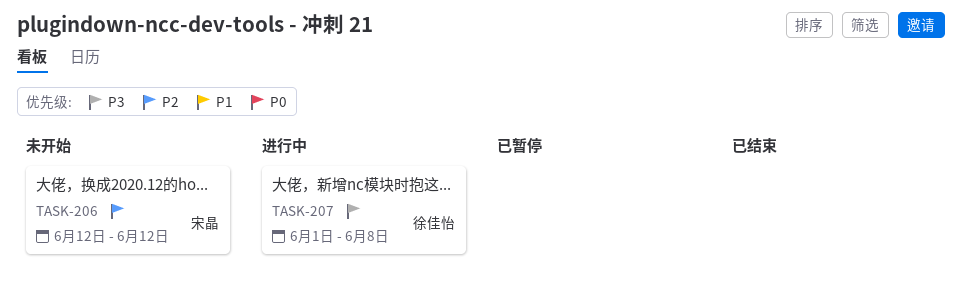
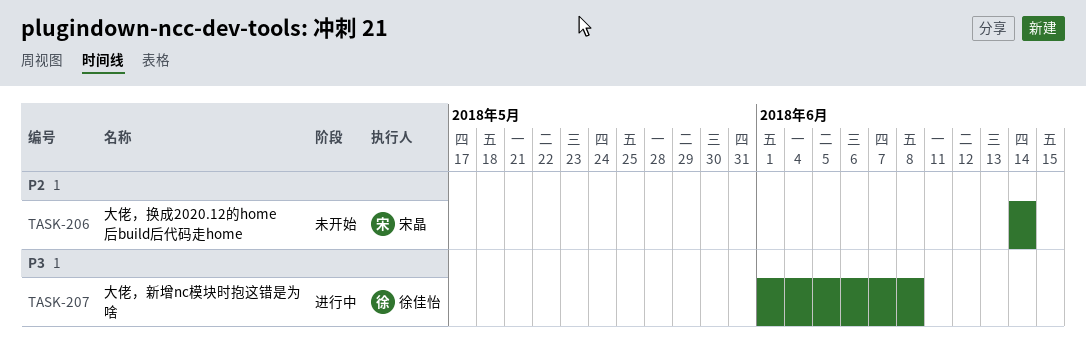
TASK-206, start: Jun 12 -> Jun 14
TASK-206, due: Jun 12 -> Jun 14

